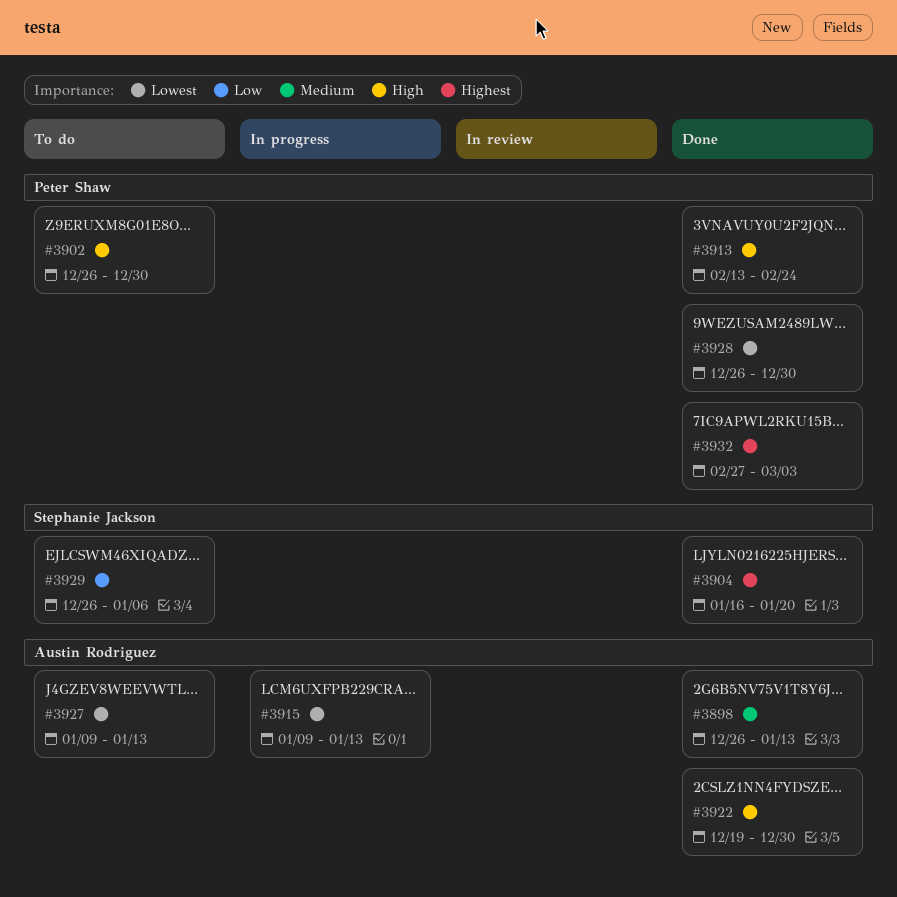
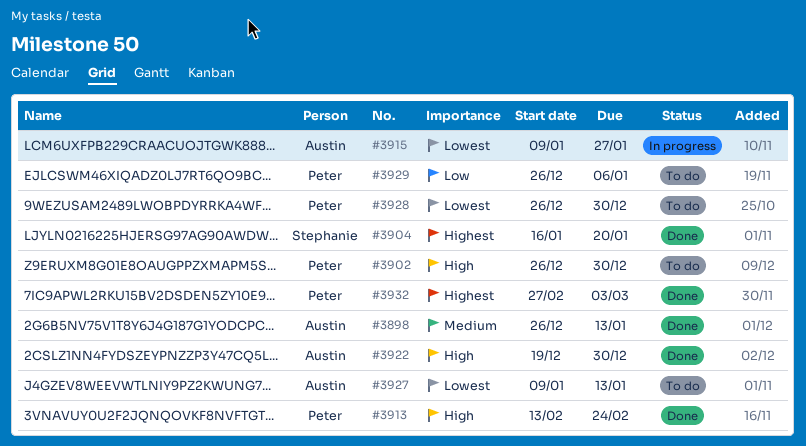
#3915, due: Jan 13 -> Jan 27
#3928, status: Done -> To do
#3929, owner: Stephanie Jackson -> Peter Shaw

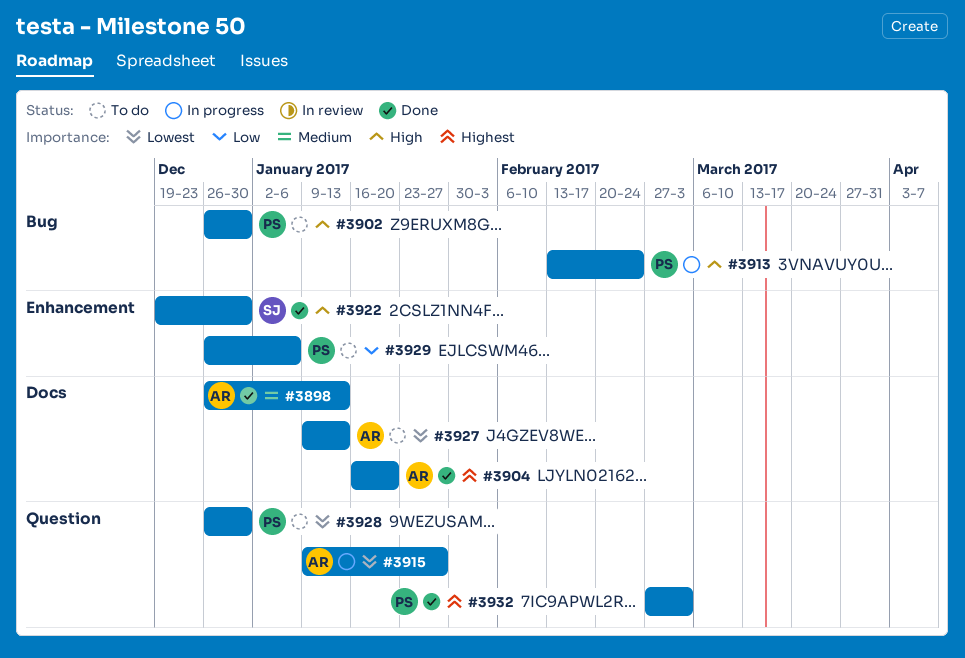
#3904, owner: Stephanie -> Austin
#3913, status: Done -> In progress
#3922, owner: Austin -> Stephanie

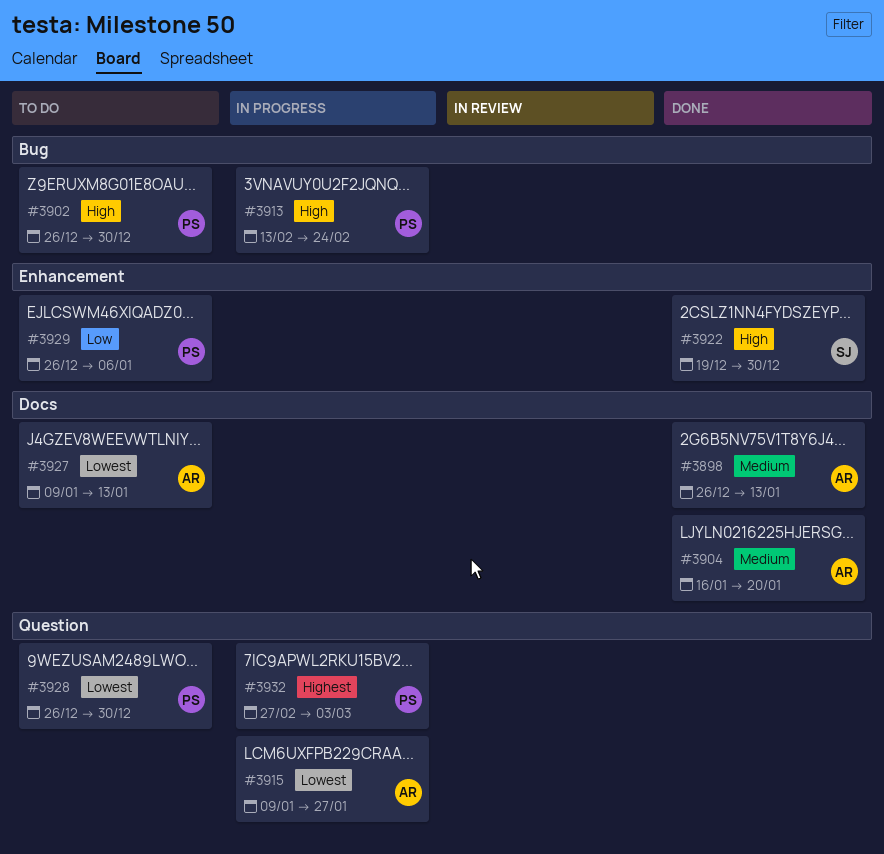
#3904, priority: Highest -> Medium
#3932, status: Done -> In progress

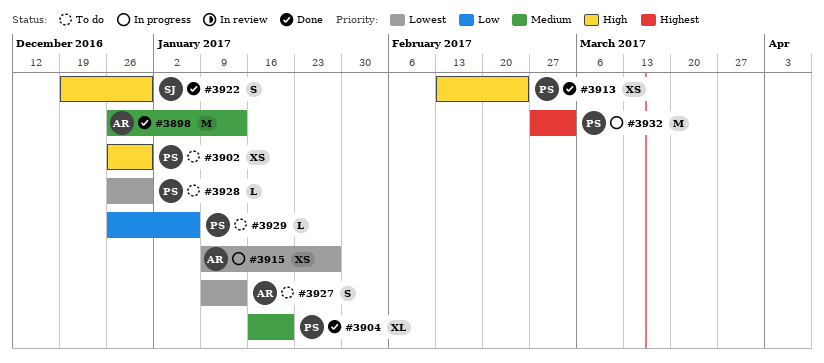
#3904, owner: AR -> PS
#3913, status: In progress -> Done

